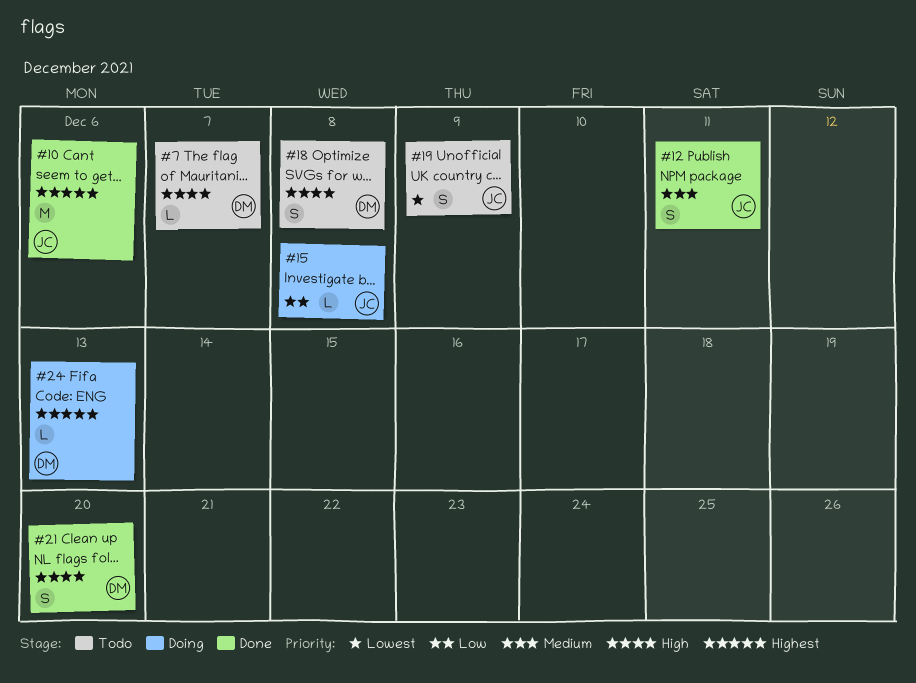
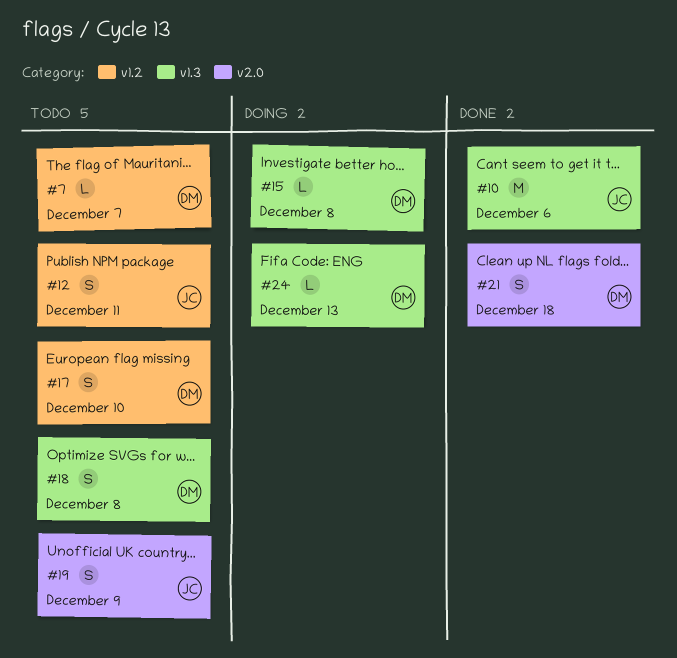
#12, status: Done -> Todo
#15, owner: JC -> DM
#17: none -> present
#21, due: Dec 20 -> Dec 18

